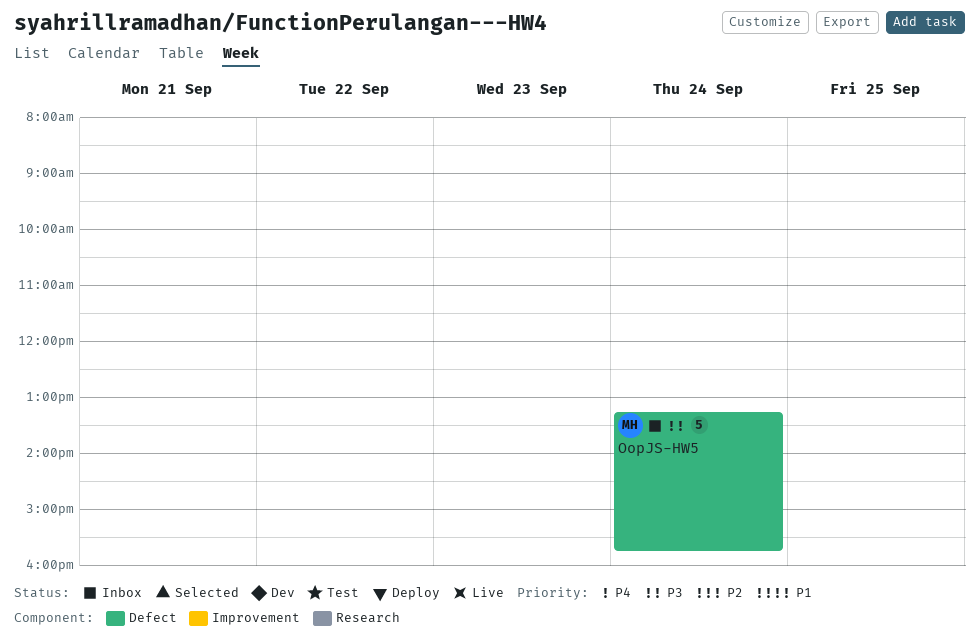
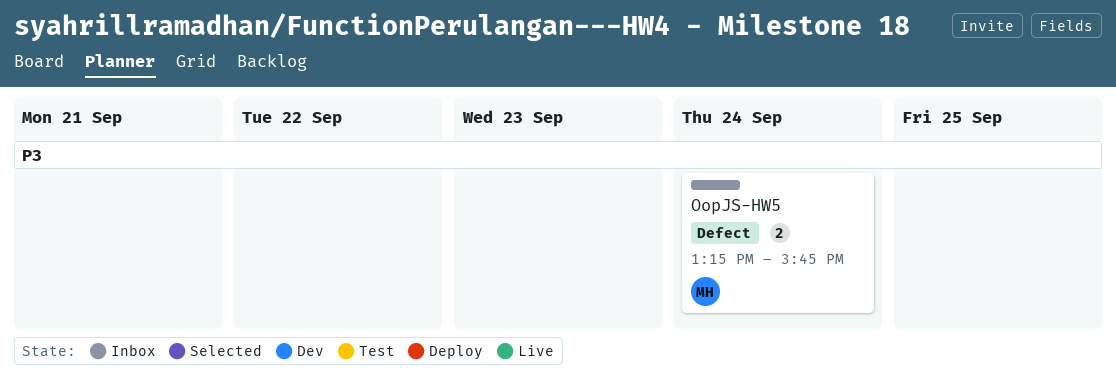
OopJS-HW5, estimate: 5 -> 2

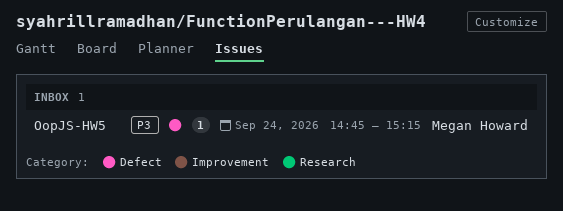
OopJS-HW5, estimate: 2 -> 1
OopJS-HW5, begins: 13:15 -> 14:45
OopJS-HW5, ends: 15:45 -> 15:15

